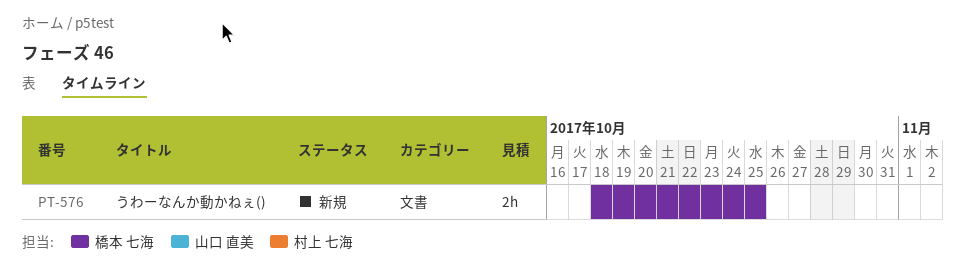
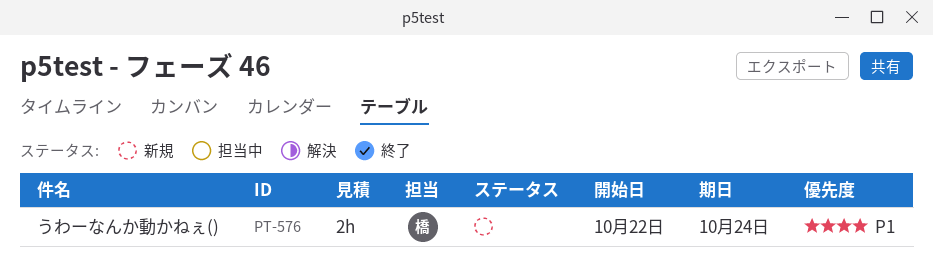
PT-576, start: Oct 18 -> Oct 22
PT-576, due: Oct 25 -> Oct 24

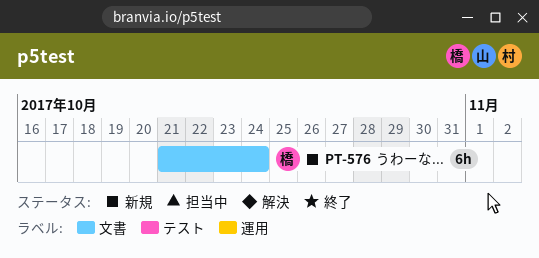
PT-576, estimate: 2h -> 6h
PT-576, start: Oct 22 -> Oct 21

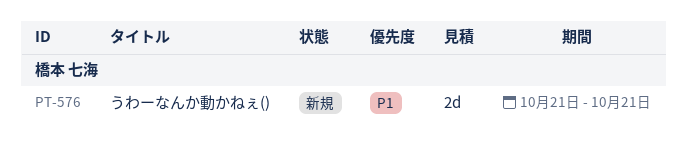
PT-576, estimate: 6h -> 2d
PT-576, due: Oct 24 -> Oct 21

